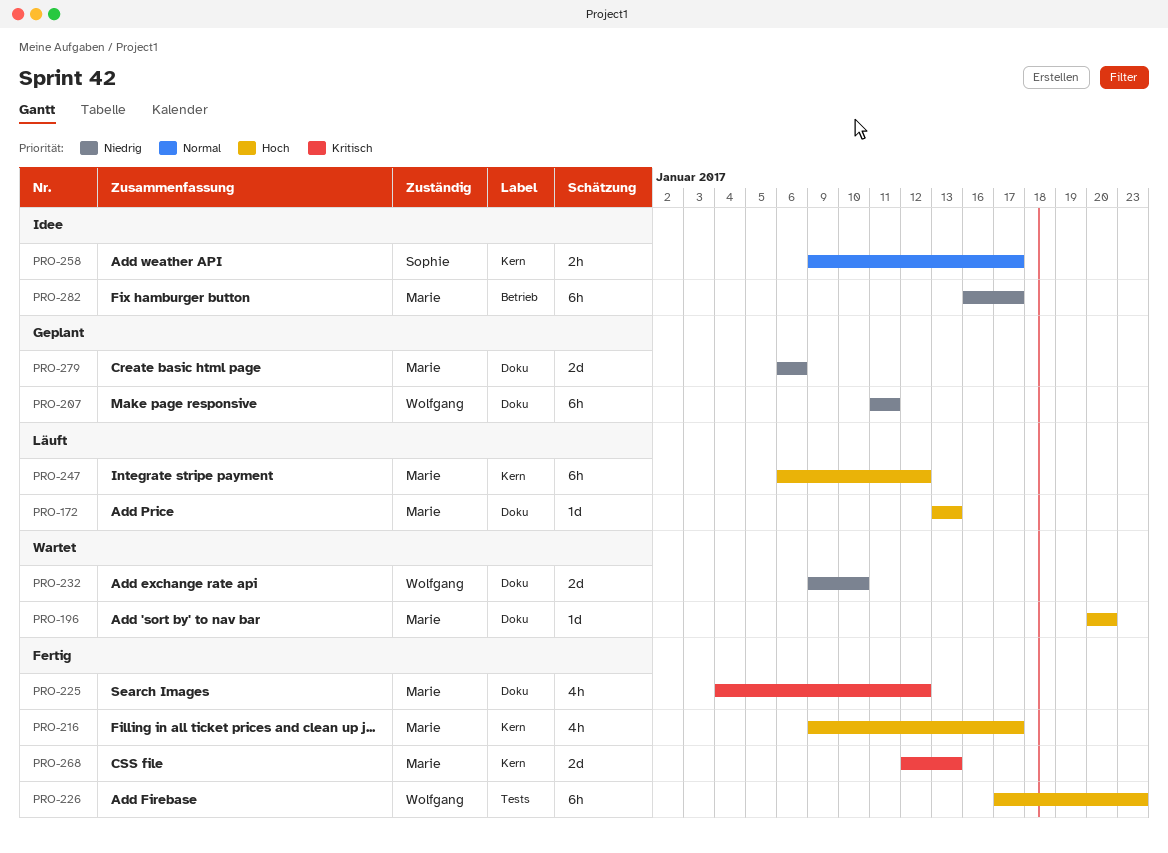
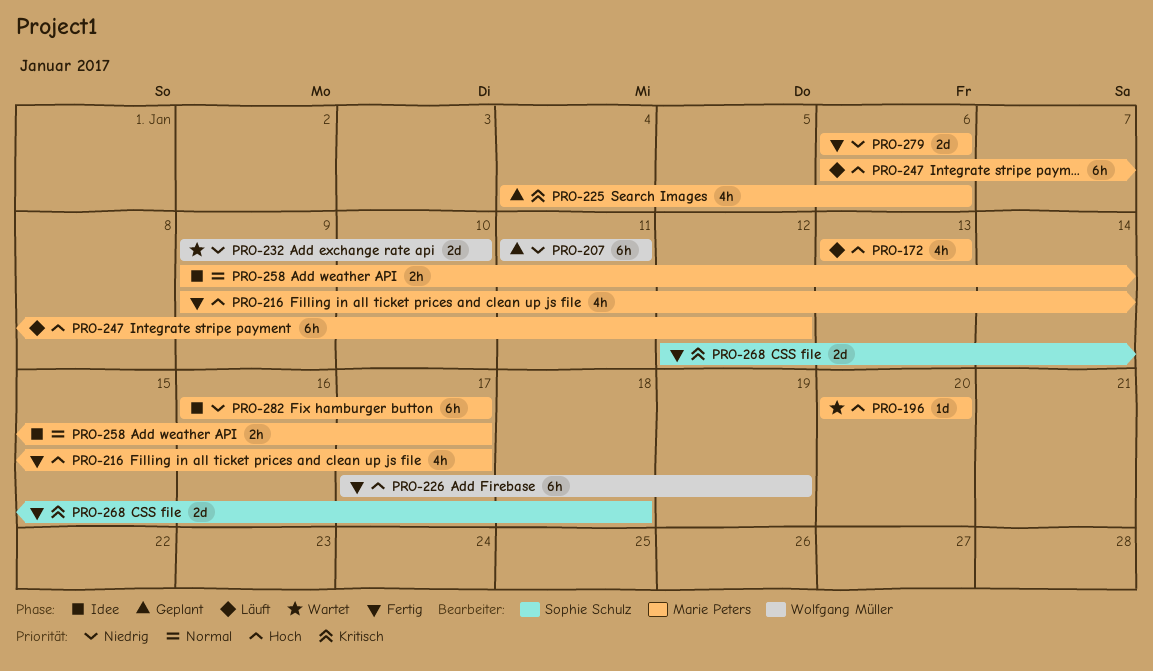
PRO-172, estimate: 1d -> 4h
PRO-225, status: Fertig -> Geplant
PRO-225, due: Jan 12 -> Jan 6
PRO-226, due: Jan 23 -> Jan 19
PRO-258, owner: Sophie Schulz -> Marie Peters
PRO-268, owner: Marie Peters -> Sophie Schulz
PRO-268, due: Jan 13 -> Jan 18
PRO-279, status: Geplant -> Fertig

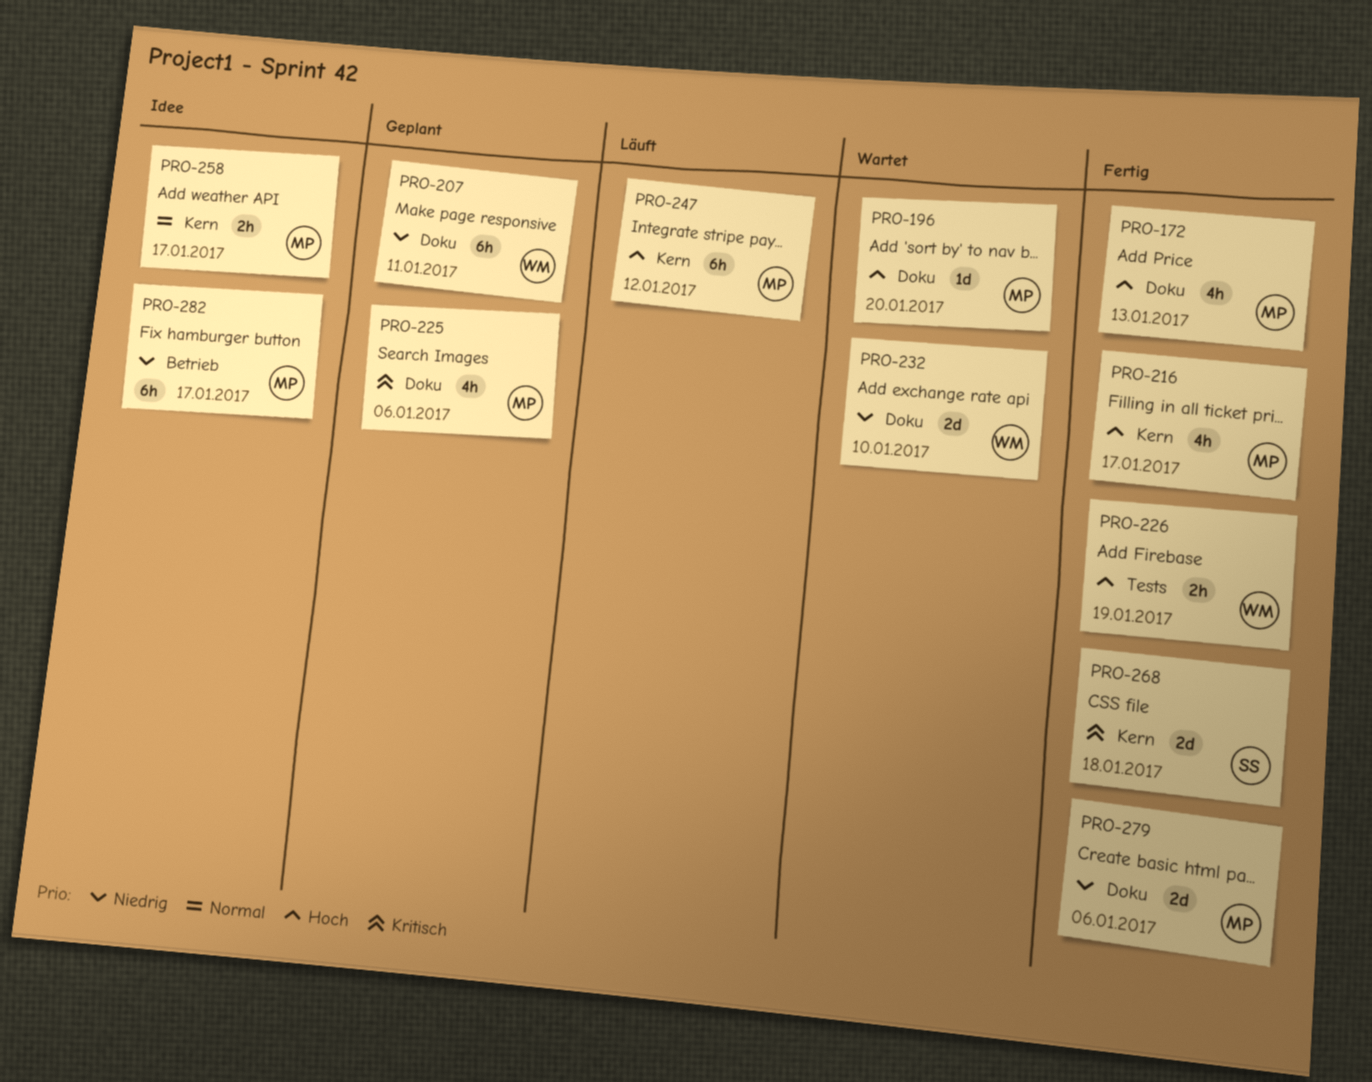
PRO-172, status: Läuft -> Fertig
PRO-226, estimate: 6h -> 2h

